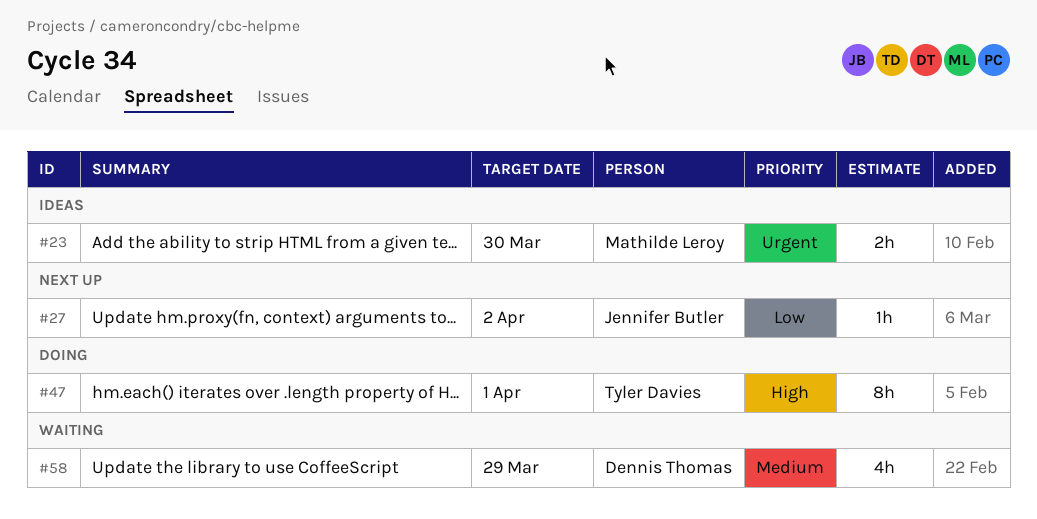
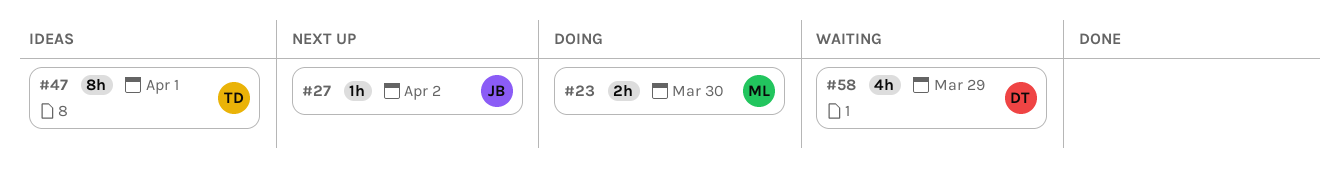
#23, status: Ideas -> Doing
#47, status: Doing -> Ideas

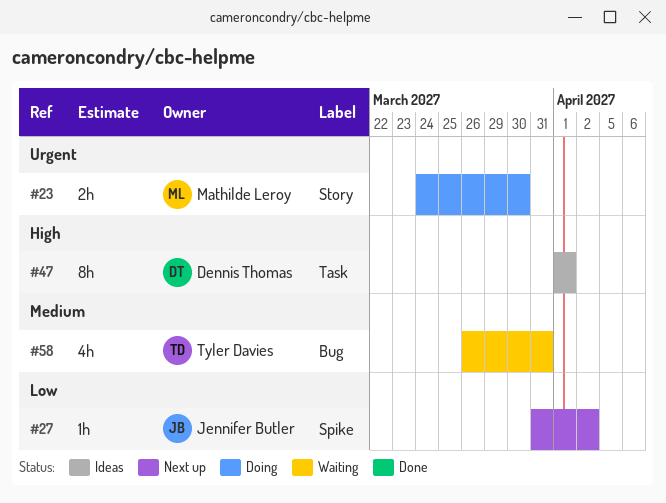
#47, owner: Tyler Davies -> Dennis Thomas
#58, owner: Dennis Thomas -> Tyler Davies
#58, due: Mar 29 -> Mar 31

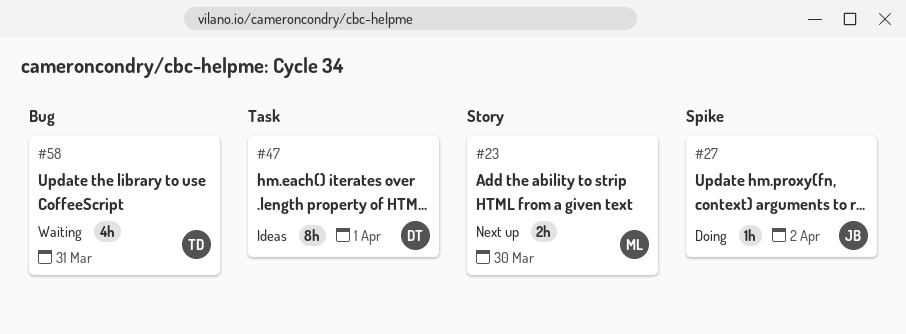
#23, status: Doing -> Next up
#27, status: Next up -> Doing

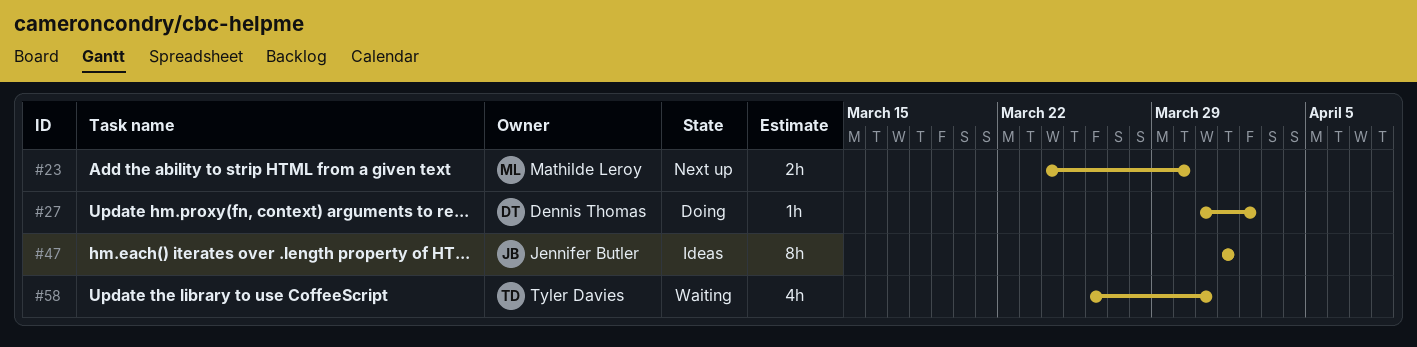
#27, owner: Jennifer Butler -> Dennis Thomas
#47, owner: Dennis Thomas -> Jennifer Butler

